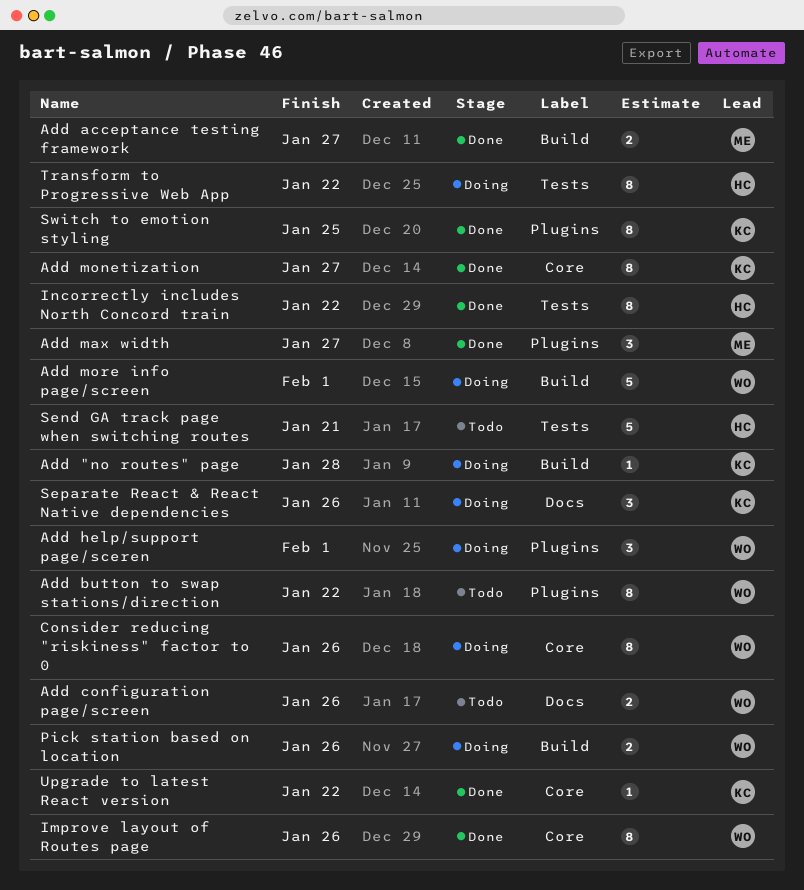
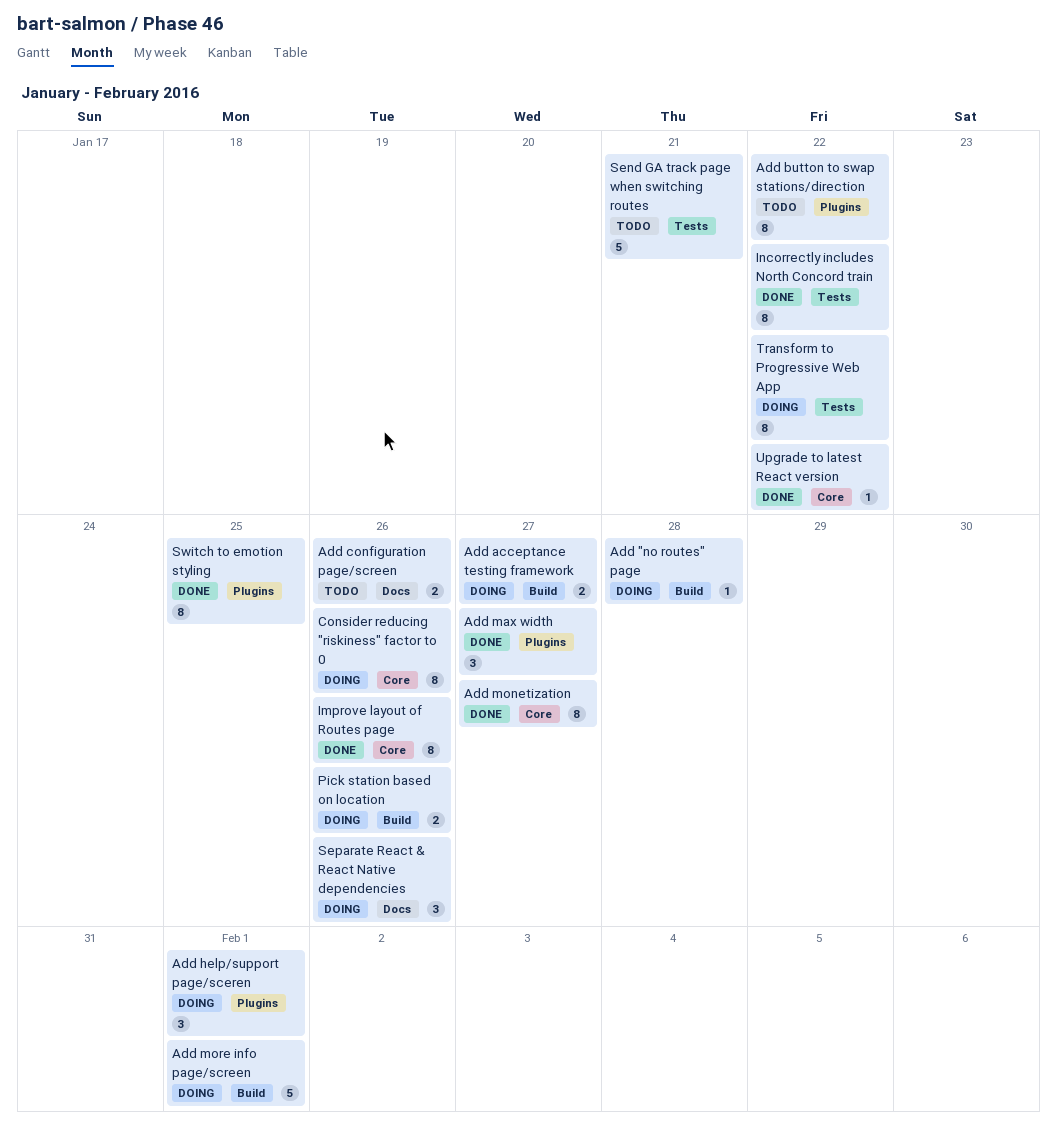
Add acceptance testing framework, status: Done -> Doing

